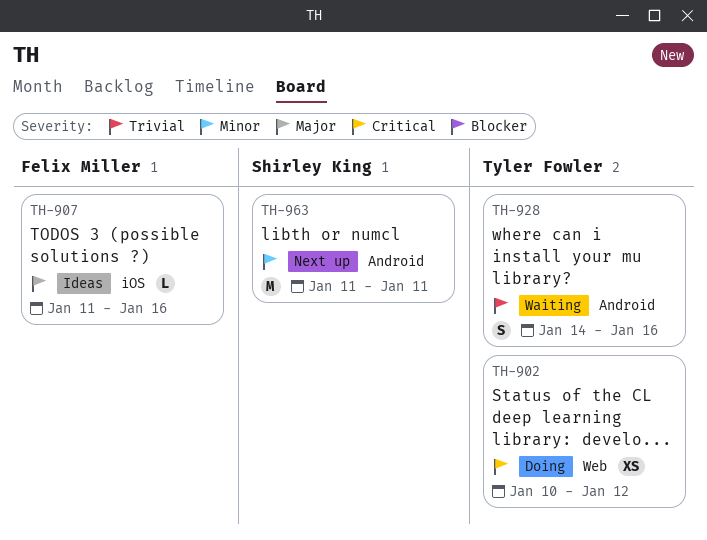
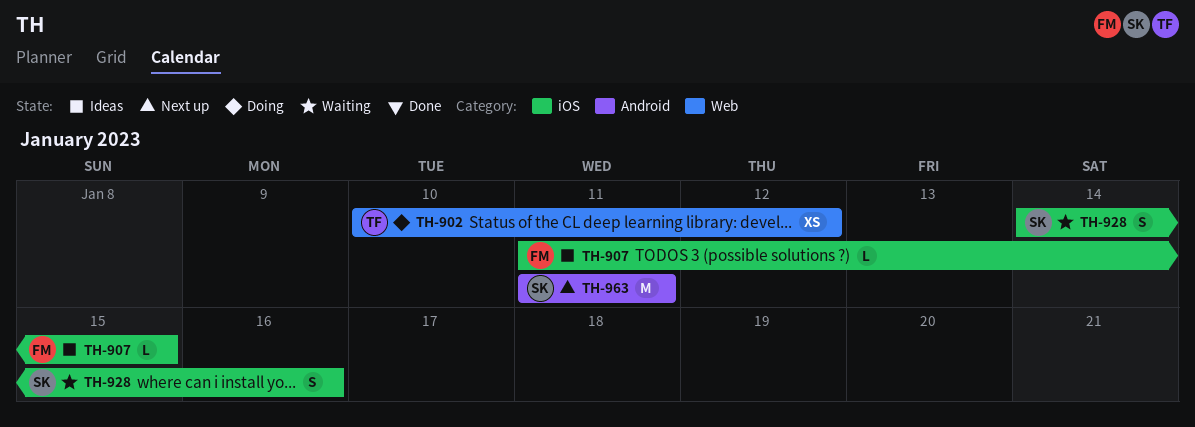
TH-907, due: Jan 16 -> Jan 15
TH-928, owner: Tyler Fowler -> Shirley King
TH-928, label: Android -> iOS

